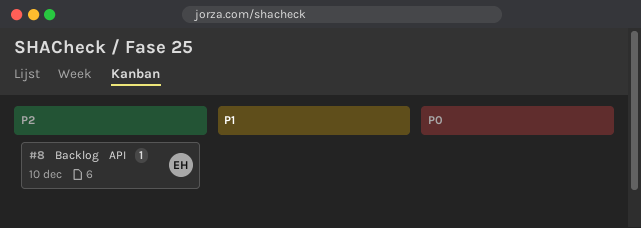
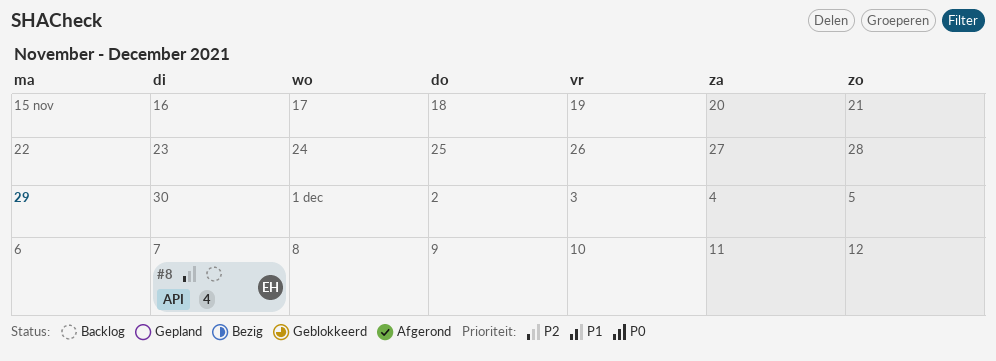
#8, estimate: 1 -> 4
#8, due: Dec 10 -> Dec 7

